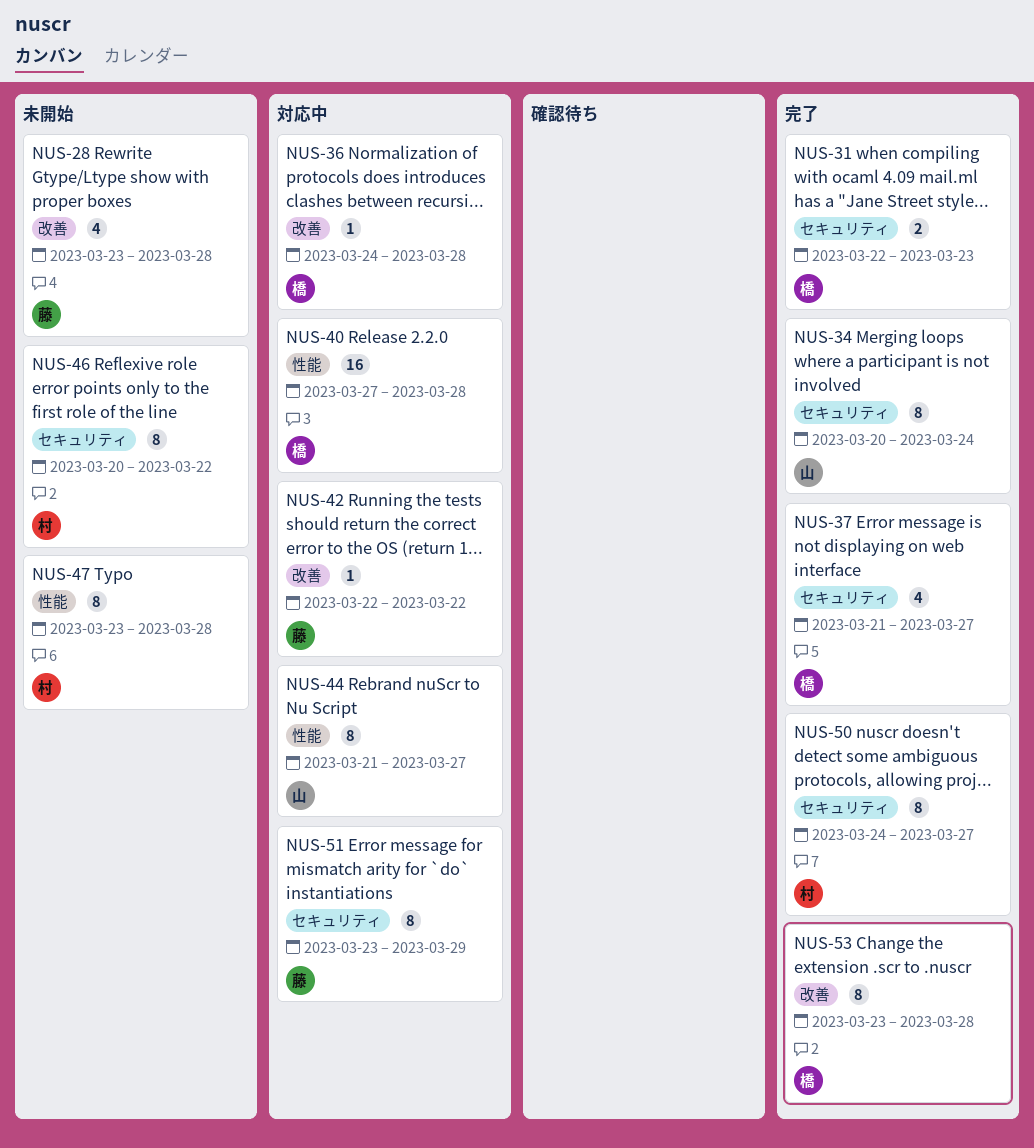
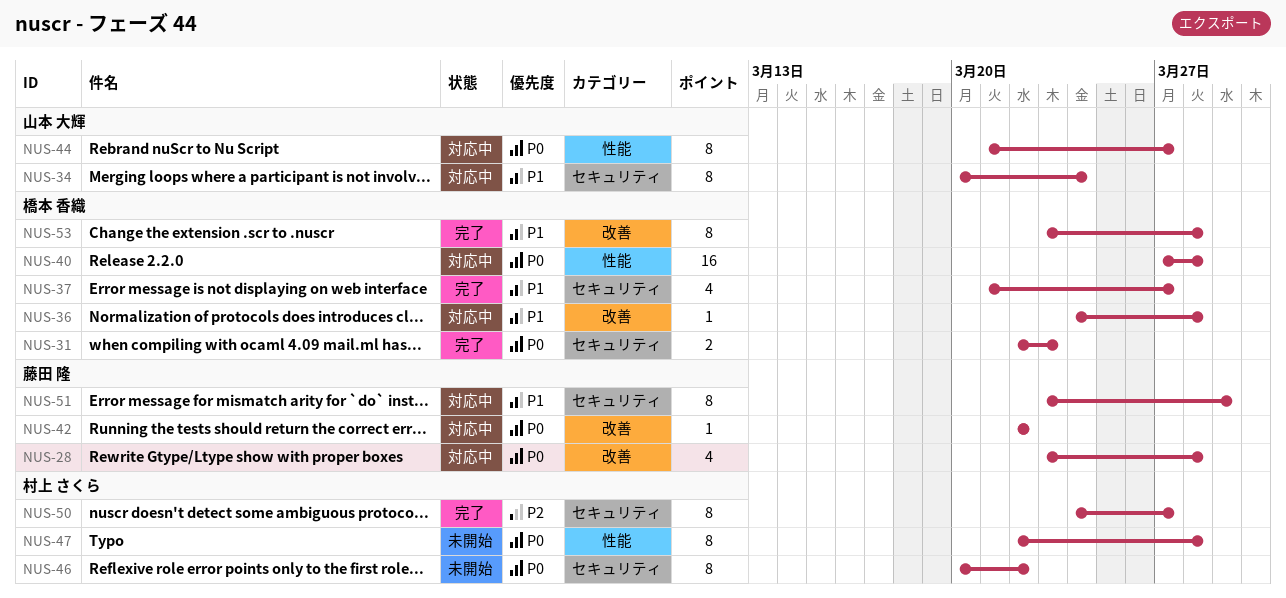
NUS-28, status: 未開始 -> 対応中
NUS-34, status: 完了 -> 対応中
NUS-47, start: Mar 23 -> Mar 22

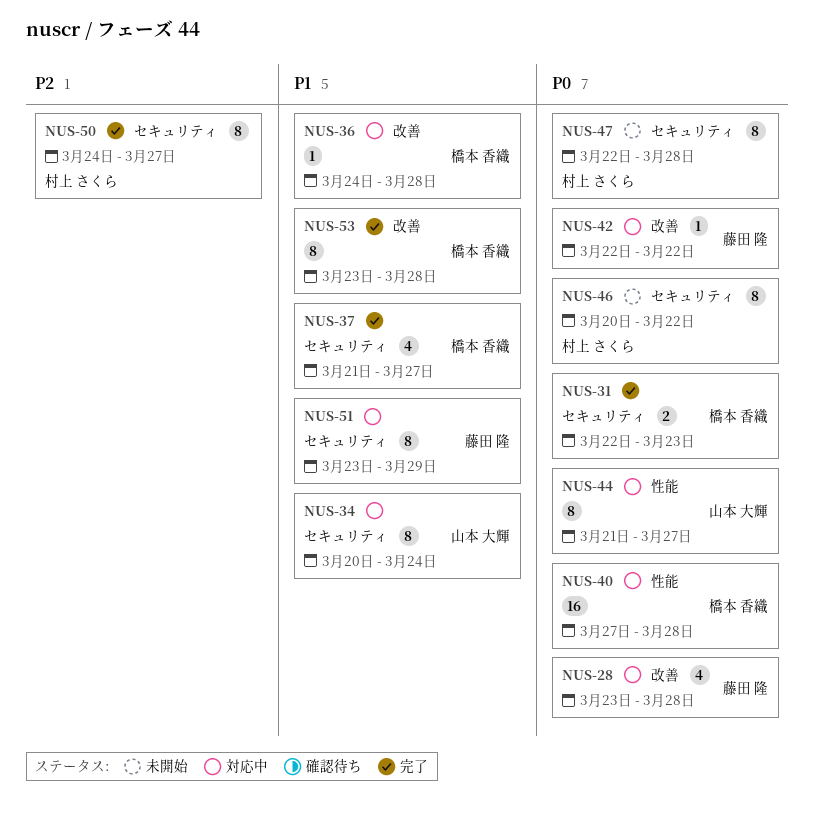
NUS-47, label: 性能 -> セキュリティ

